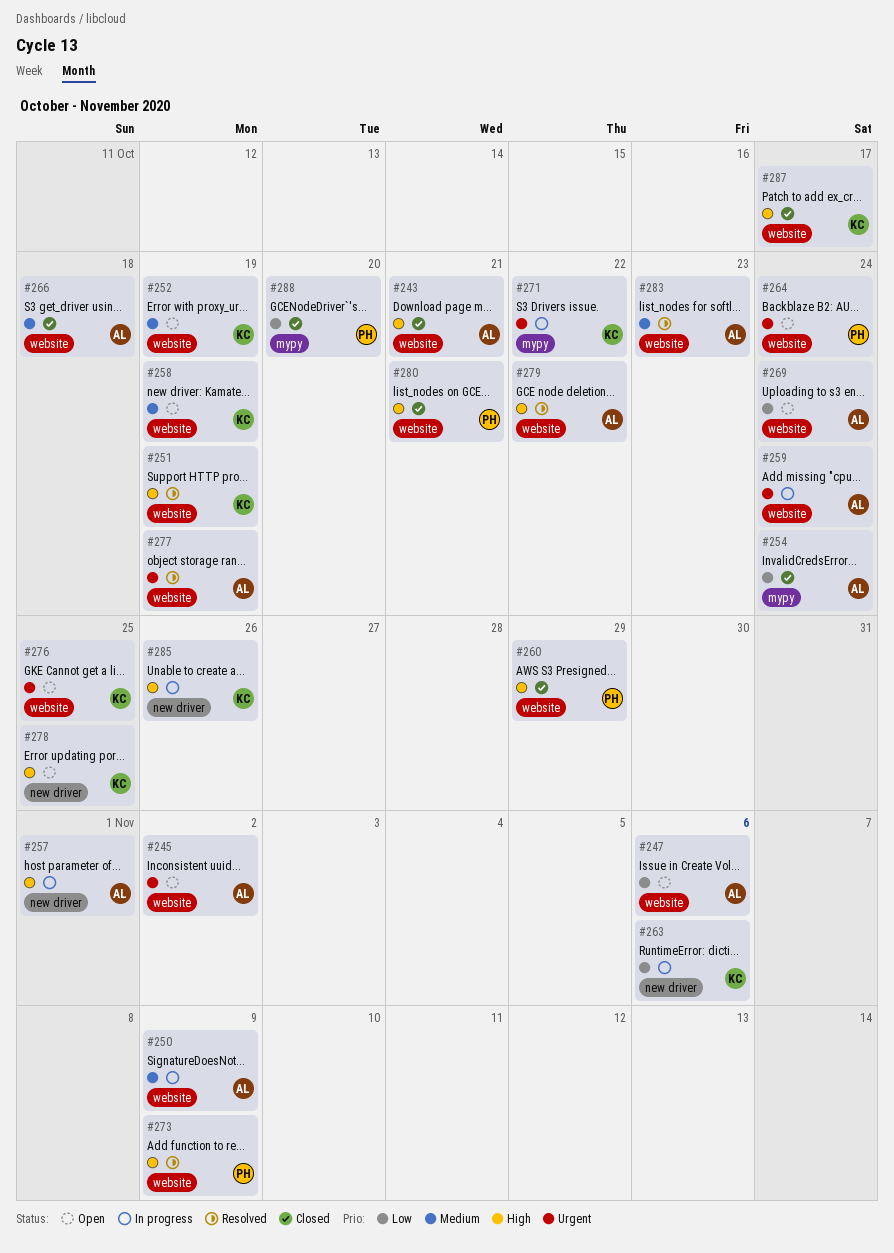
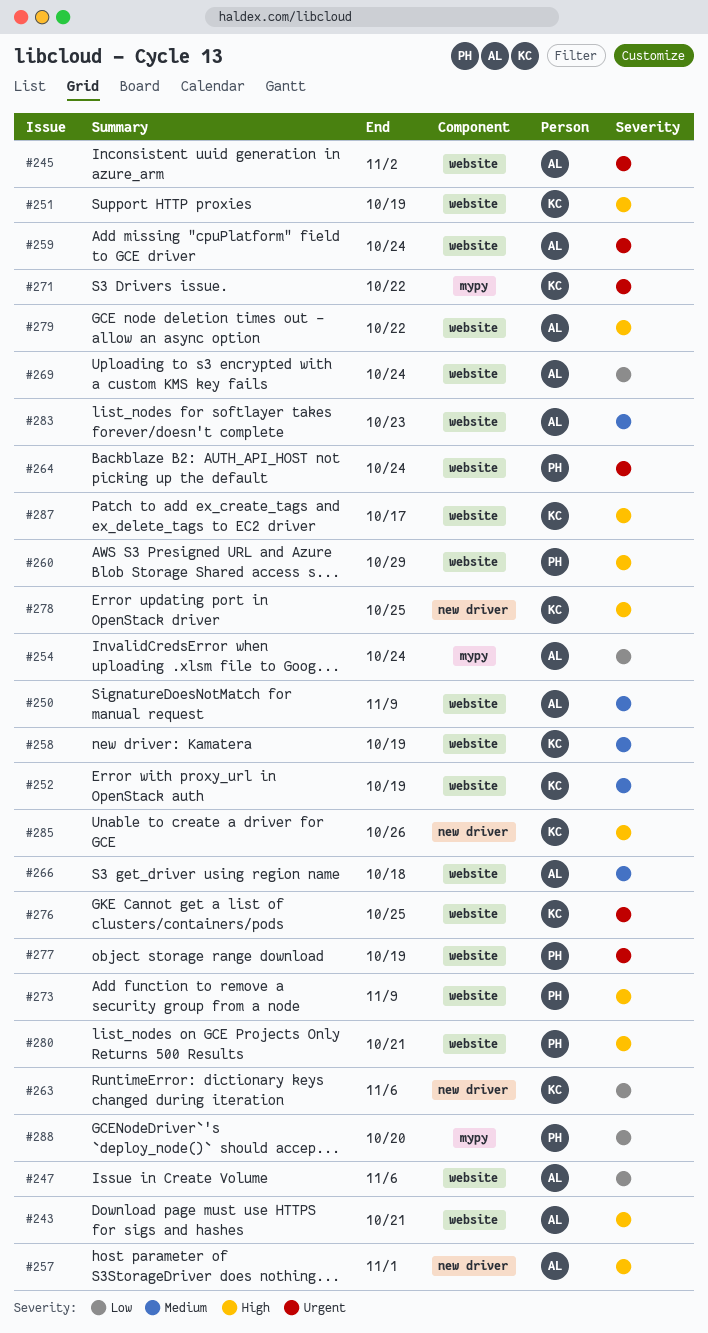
#277, owner: AL -> PH

